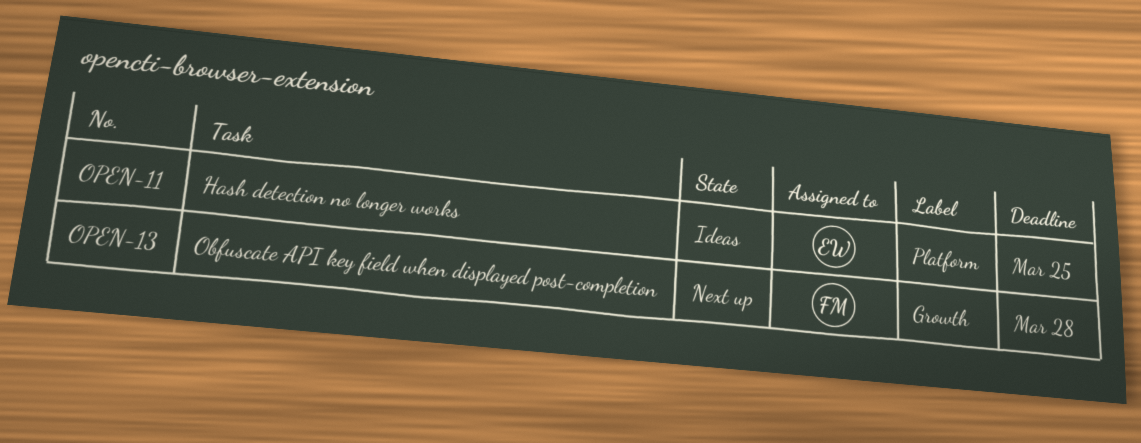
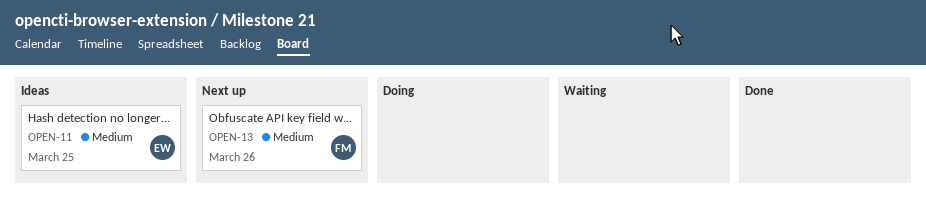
OPEN-13, due: Mar 28 -> Mar 26

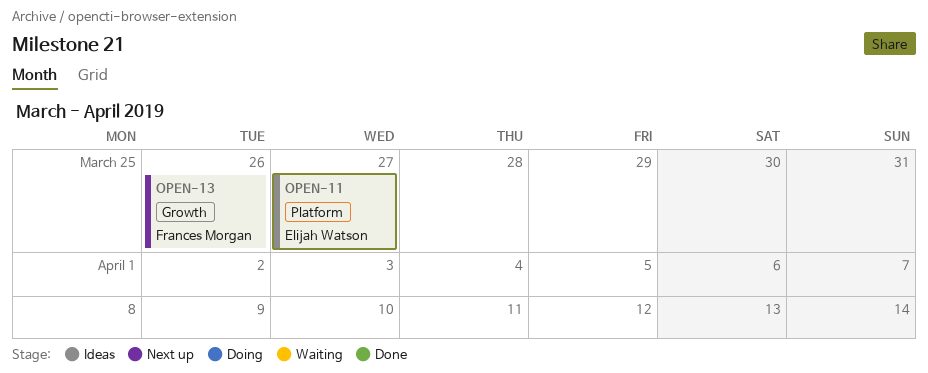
OPEN-11, due: Mar 25 -> Mar 27

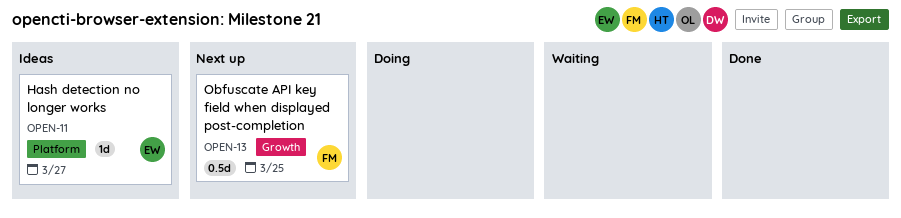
OPEN-13, due: Mar 26 -> Mar 25

